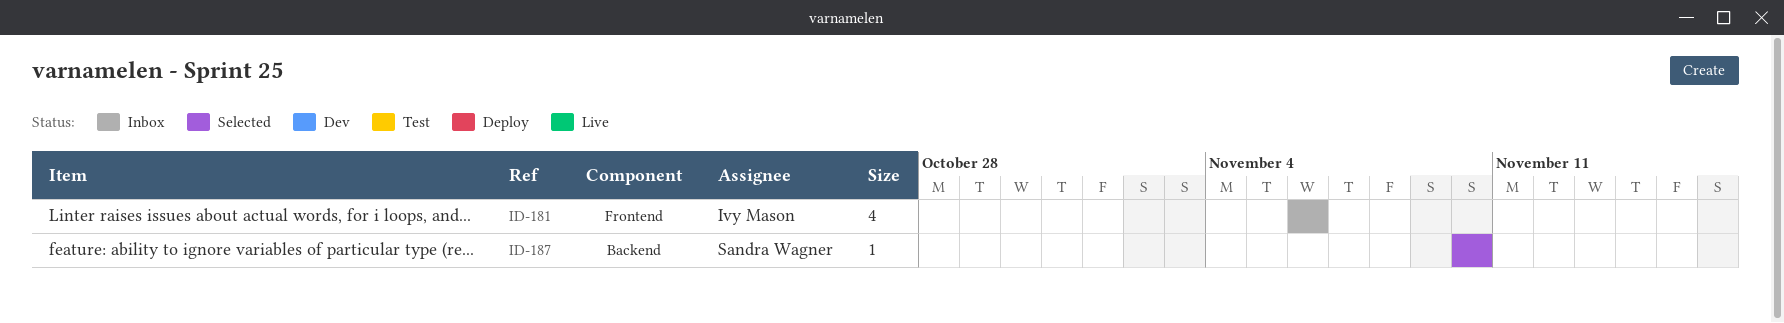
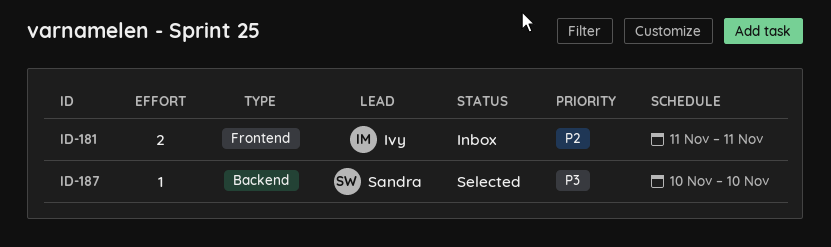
ID-181, estimate: 4 -> 2
ID-181, start: Nov 6 -> Nov 11
ID-181, due: Nov 6 -> Nov 11

